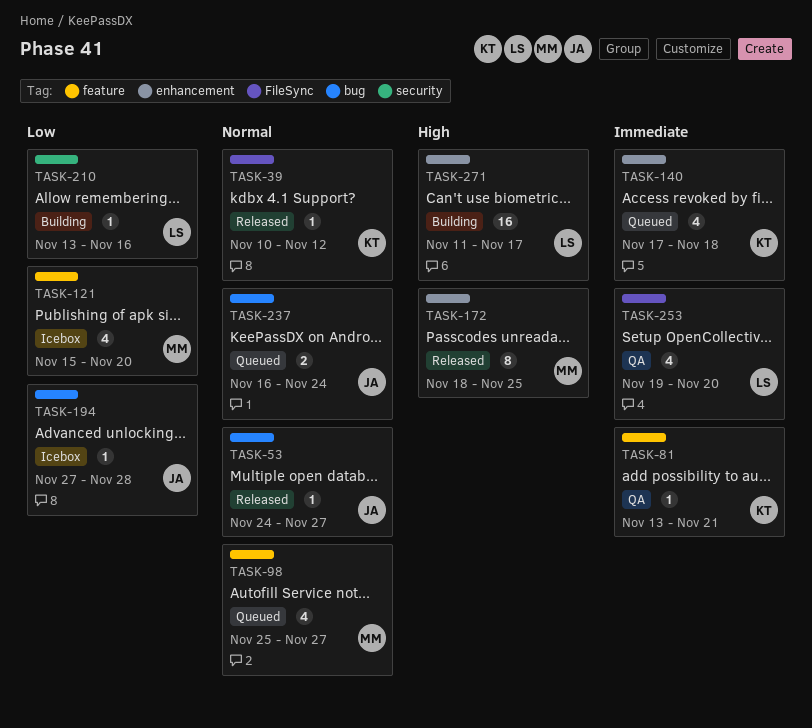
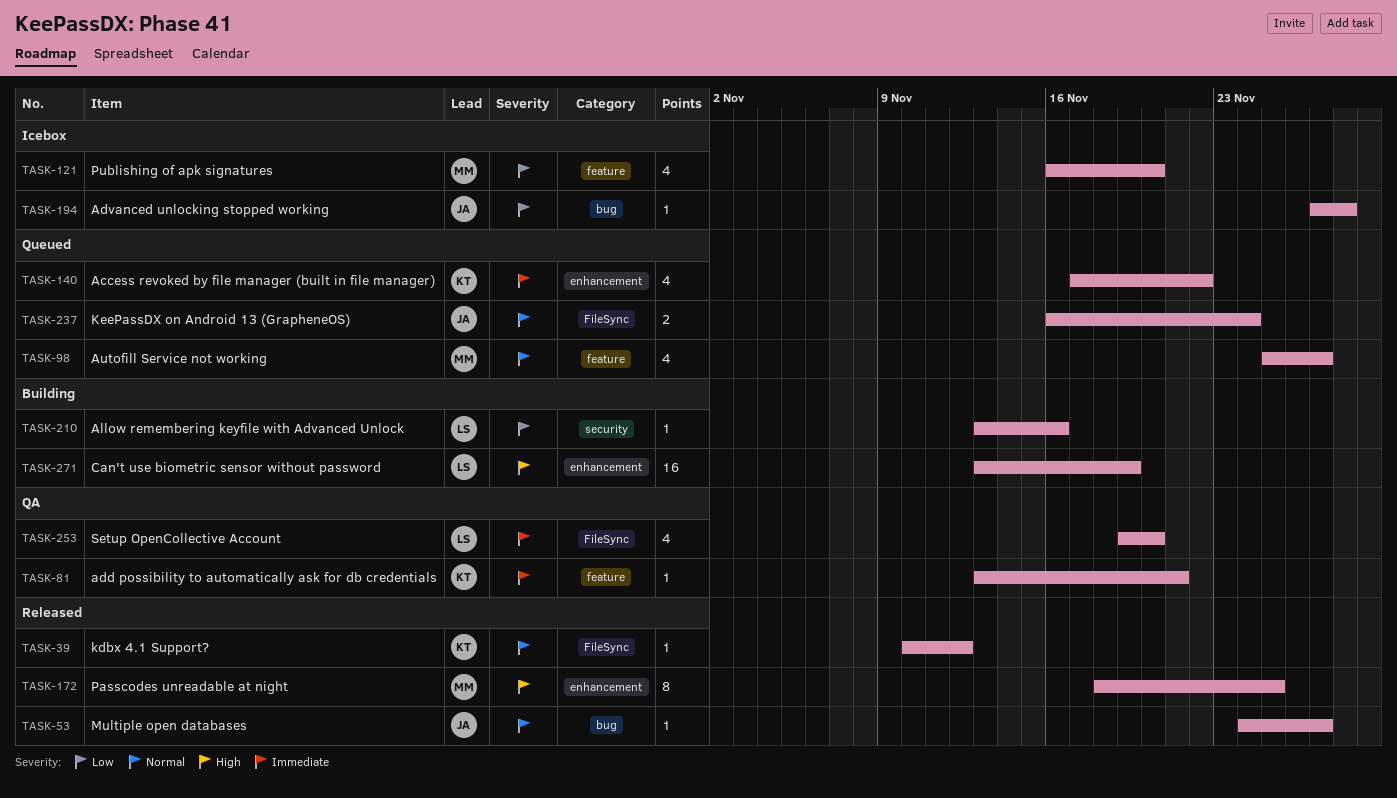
TASK-121, start: Nov 15 -> Nov 16
TASK-140, due: Nov 18 -> Nov 22
TASK-237, label: bug -> FileSync
TASK-271, start: Nov 11 -> Nov 13
TASK-271, due: Nov 17 -> Nov 19

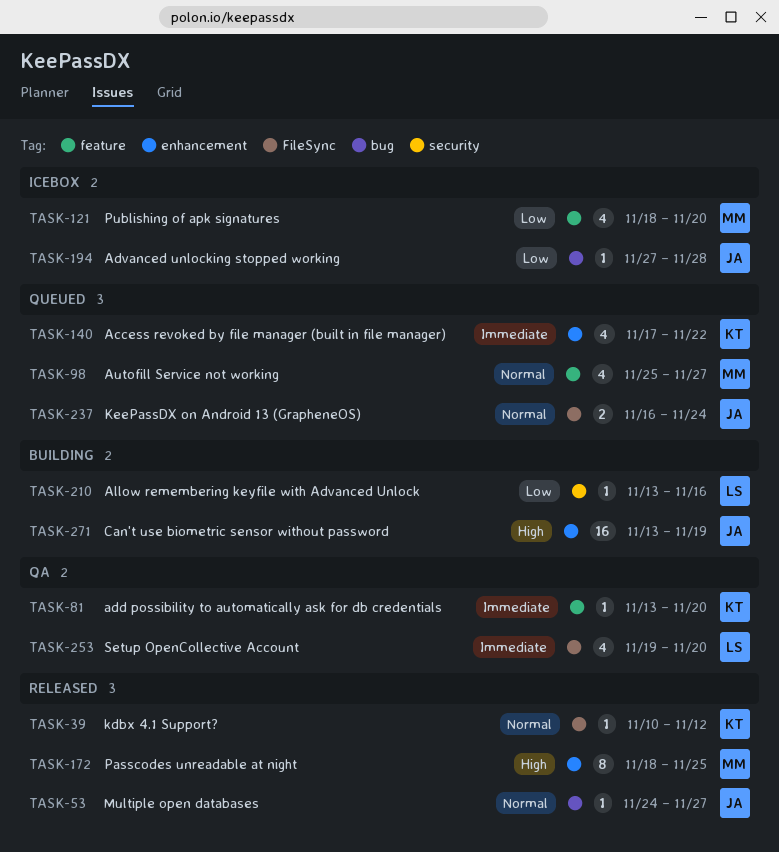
TASK-81, due: Nov 21 -> Nov 20
TASK-121, start: Nov 16 -> Nov 18
TASK-271, owner: LS -> JA

